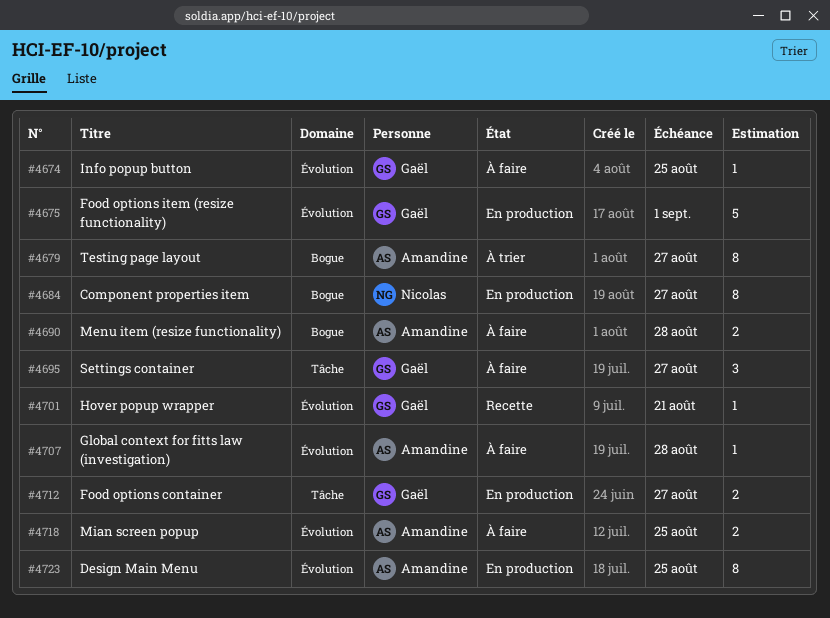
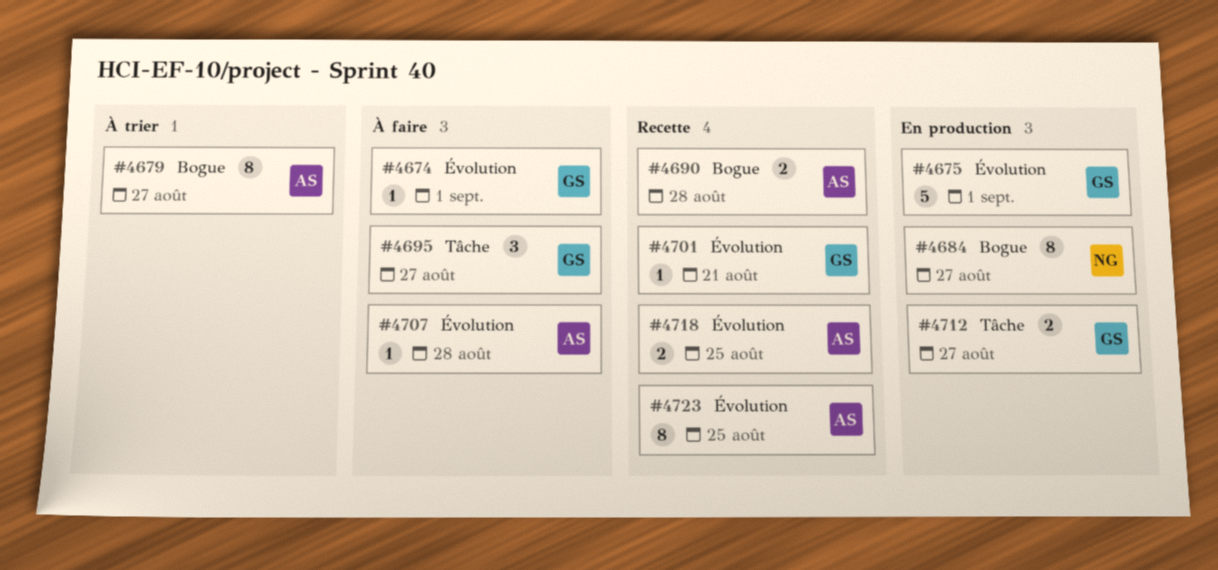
#4674, due: Aug 25 -> Sep 1
#4690, status: À faire -> Recette
#4718, status: À faire -> Recette
#4723, status: En production -> Recette

